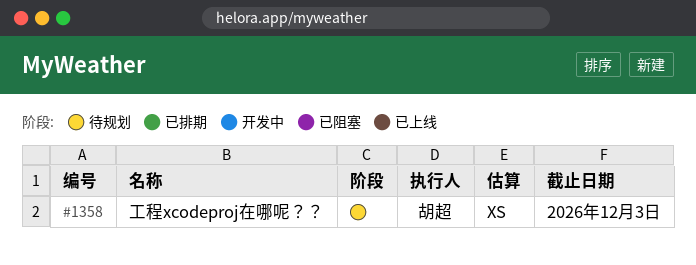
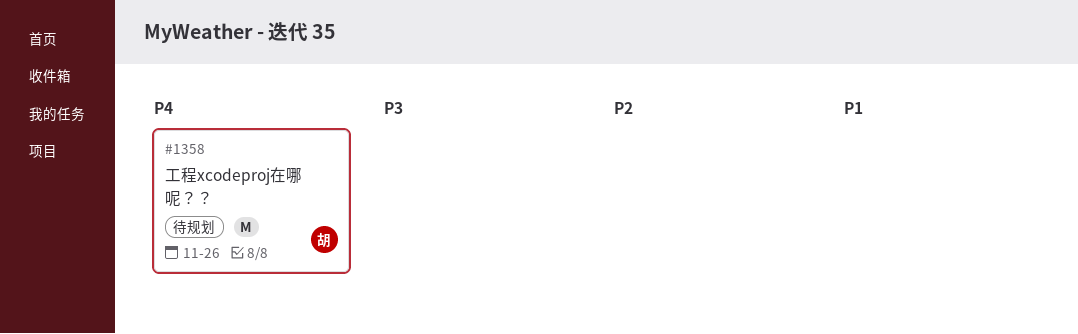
#1358, estimate: XS -> M
#1358, due: Dec 3 -> Nov 26

